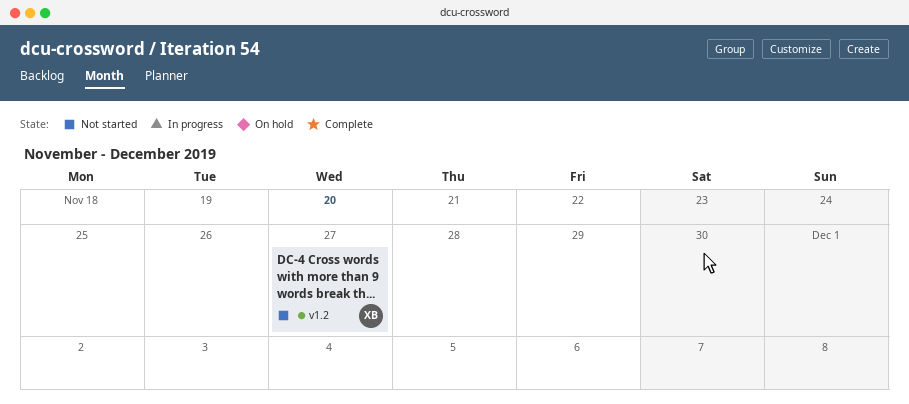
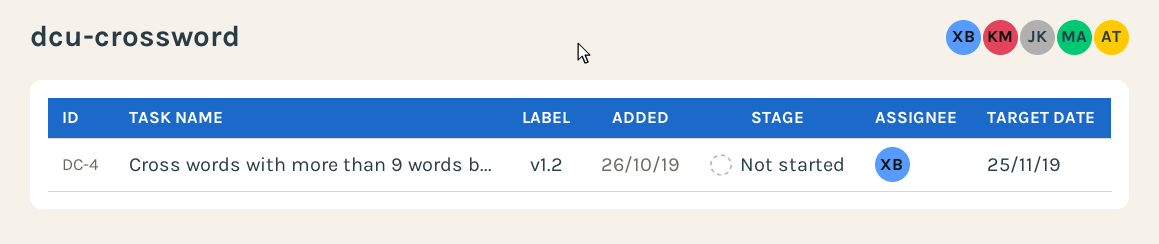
DC-4, due: Nov 27 -> Nov 25

